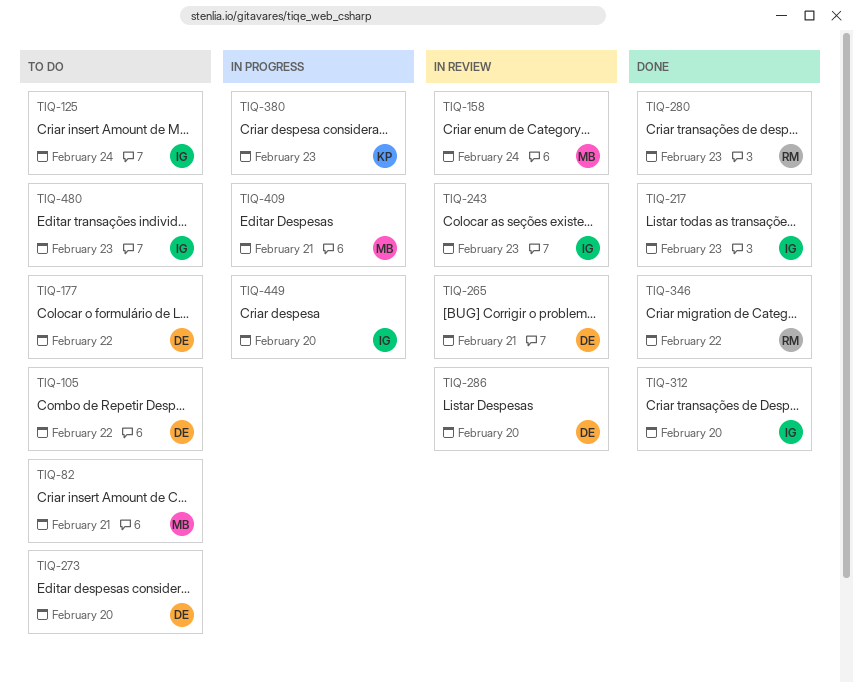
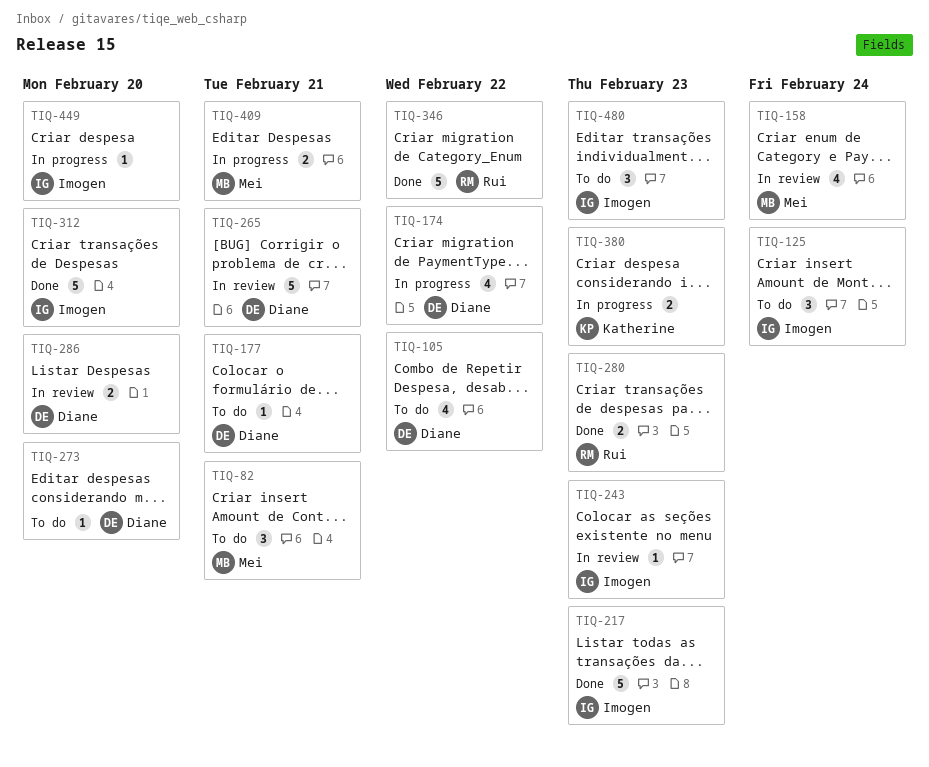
TIQ-174: none -> present
TIQ-177, due: Feb 22 -> Feb 21

